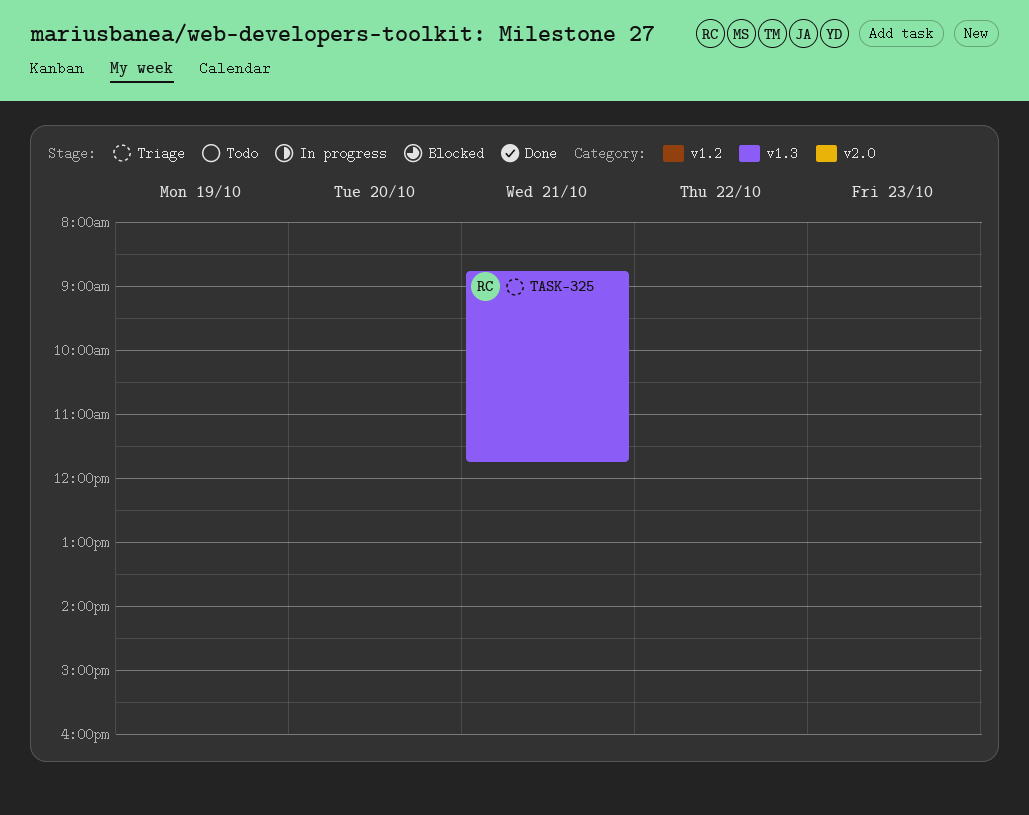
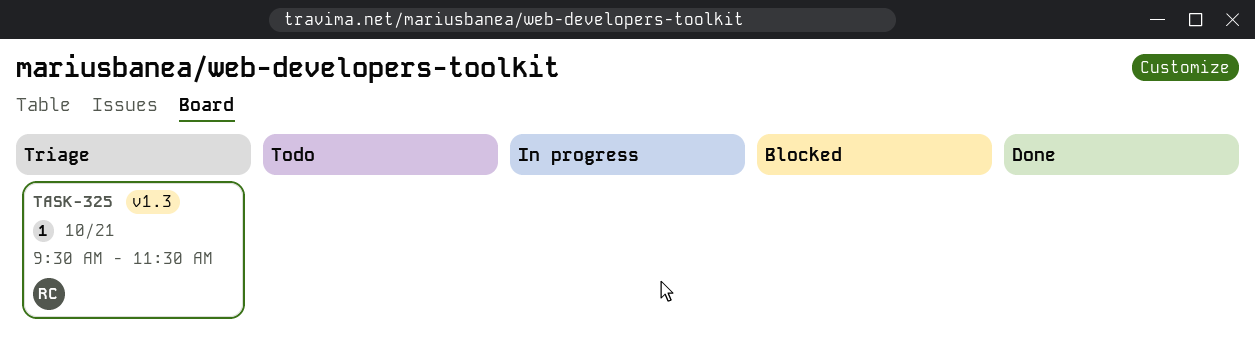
TASK-325, begins: 08:45 -> 09:30
TASK-325, ends: 11:45 -> 11:30

